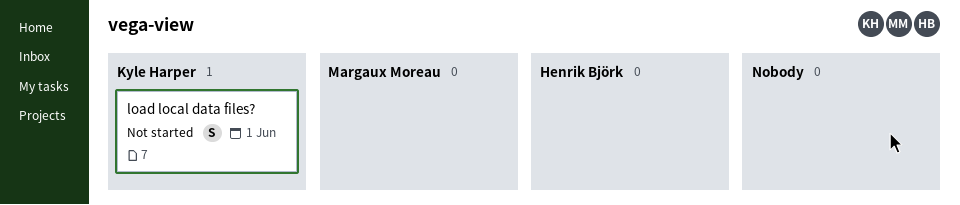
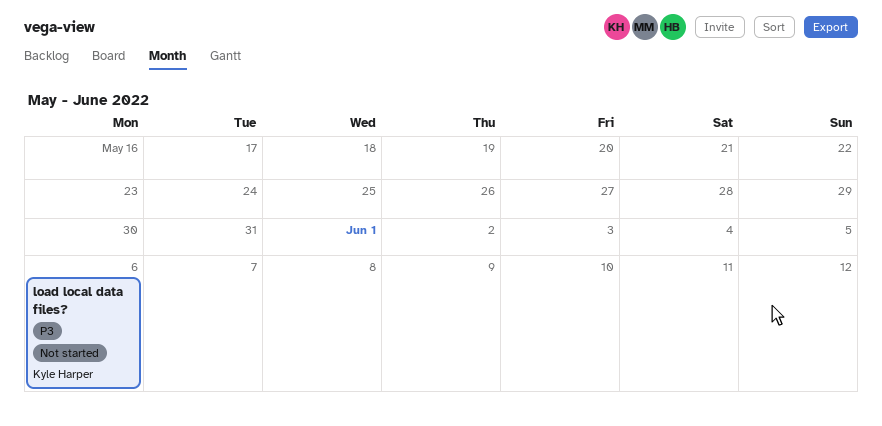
load local data files?, due: Jun 1 -> Jun 6

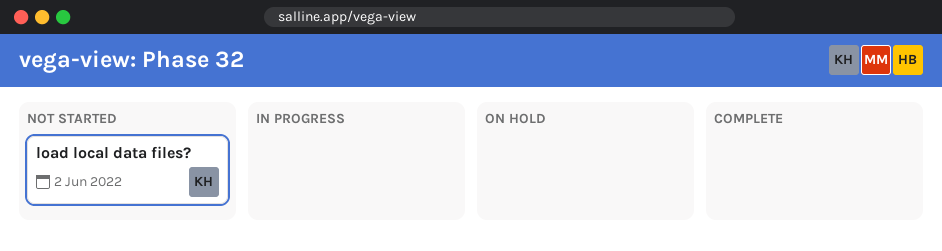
load local data files?, due: Jun 6 -> Jun 2

